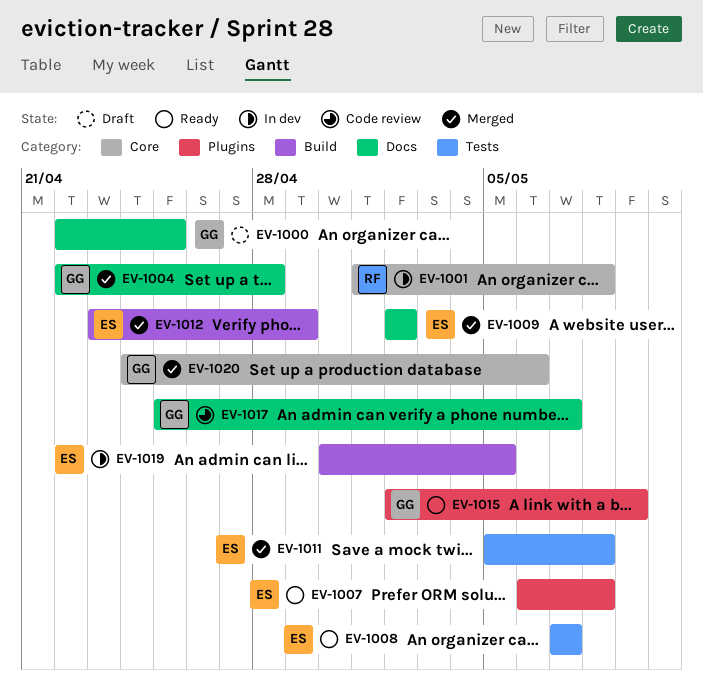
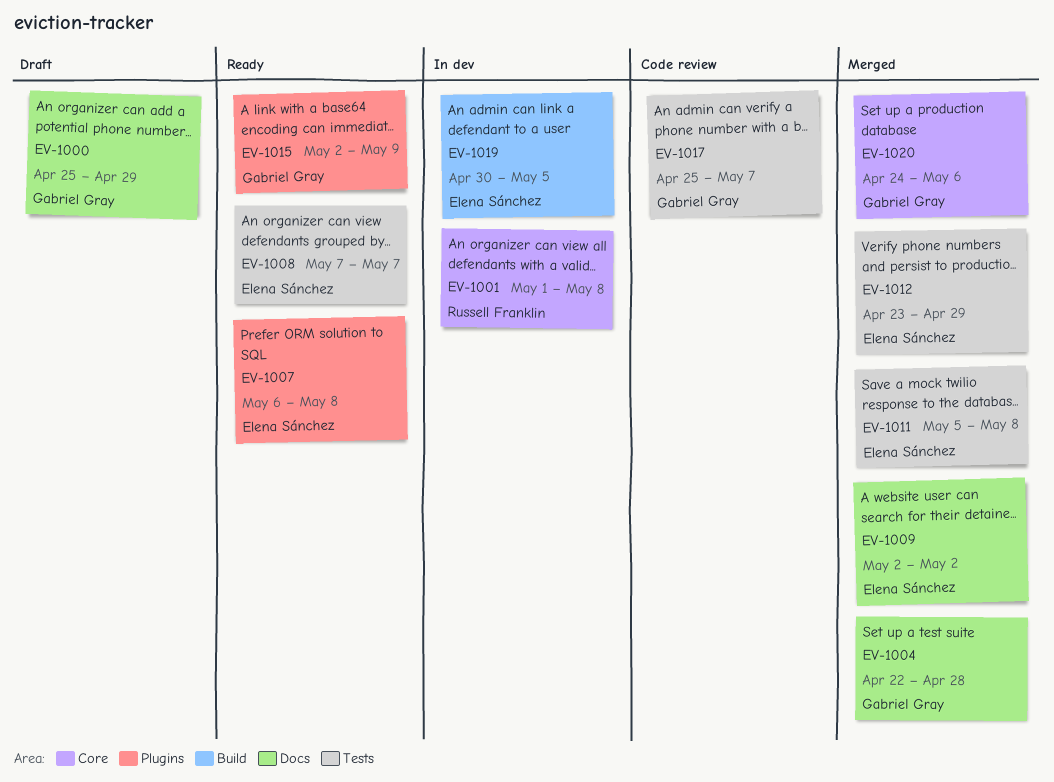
EV-1000, start: Apr 22 -> Apr 25
EV-1000, due: Apr 25 -> Apr 29
EV-1012, label: Build -> Tests
EV-1017, label: Docs -> Tests

